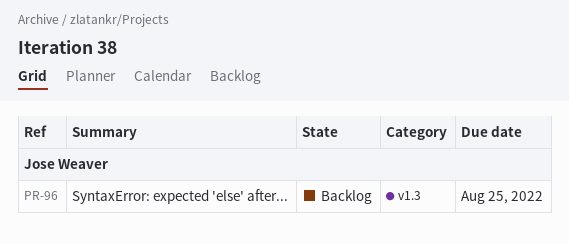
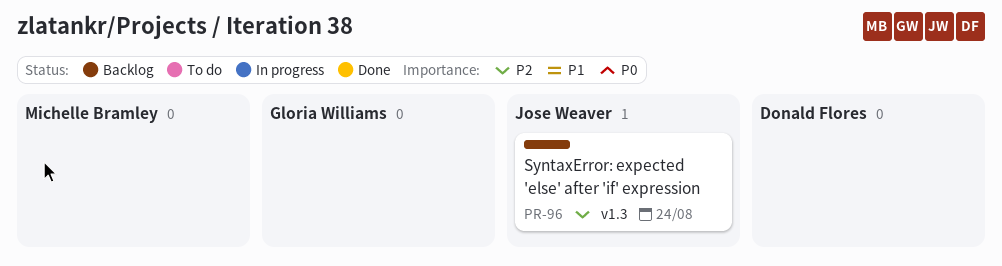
PR-96, due: Aug 25 -> Aug 24

